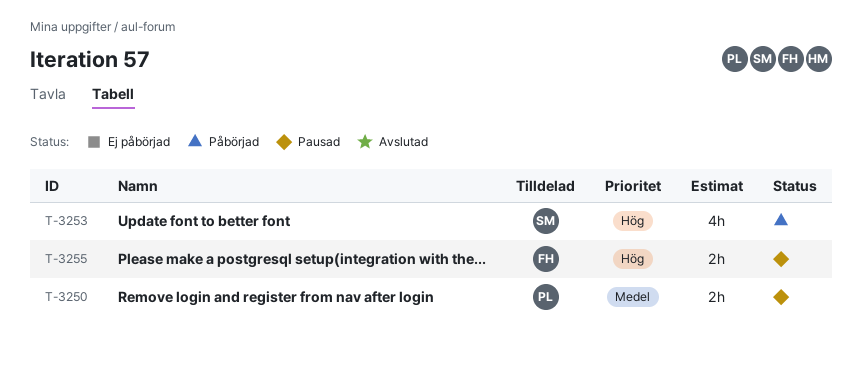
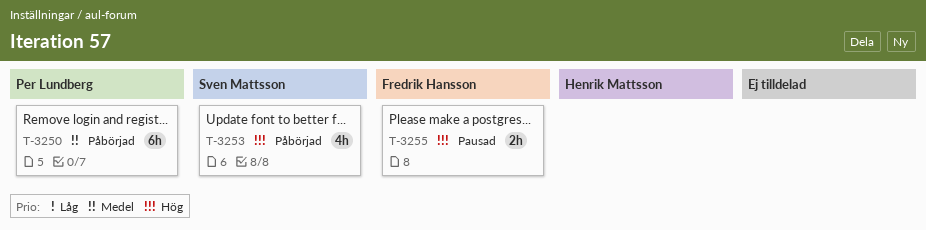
T-3250, status: Pausad -> Påbörjad
T-3250, estimate: 2h -> 6h

